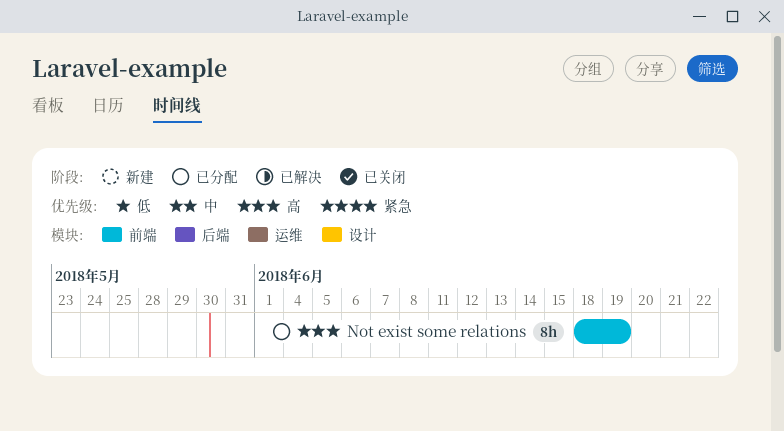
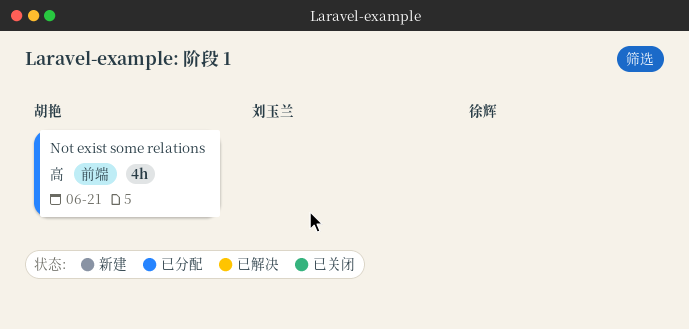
Not exist some relations, estimate: 8h -> 4h
Not exist some relations, due: Jun 19 -> Jun 21

